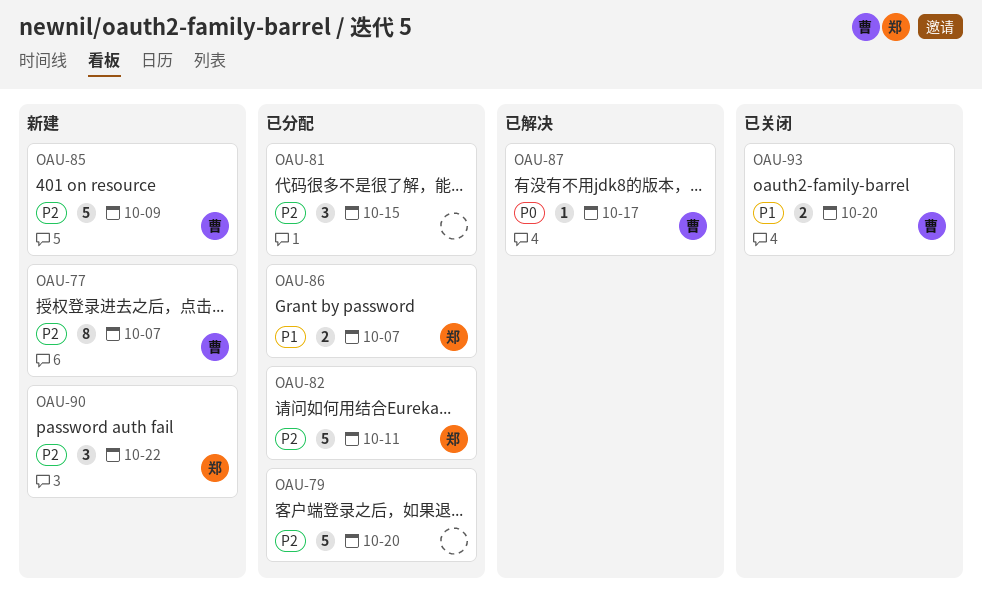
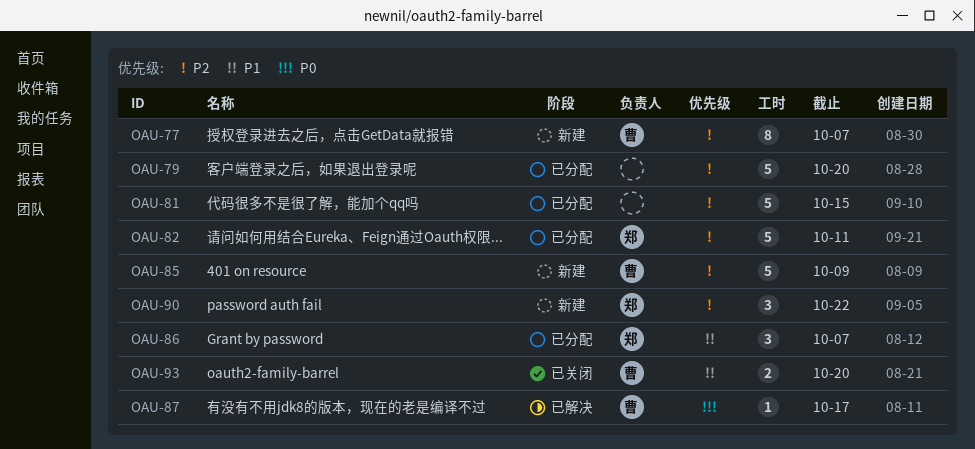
OAU-81, estimate: 3 -> 5
OAU-86, estimate: 2 -> 3

